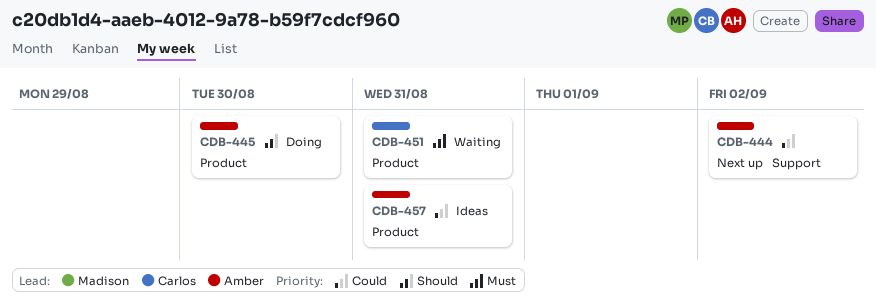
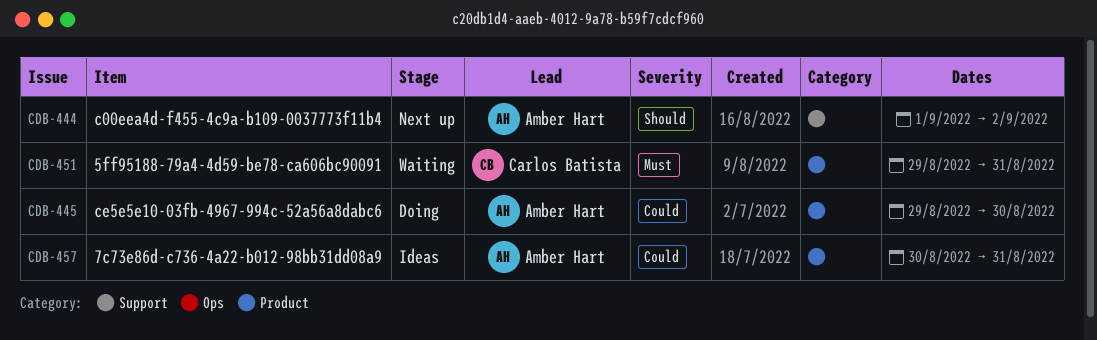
CDB-444, priority: Could -> Should
CDB-445, priority: Should -> Could

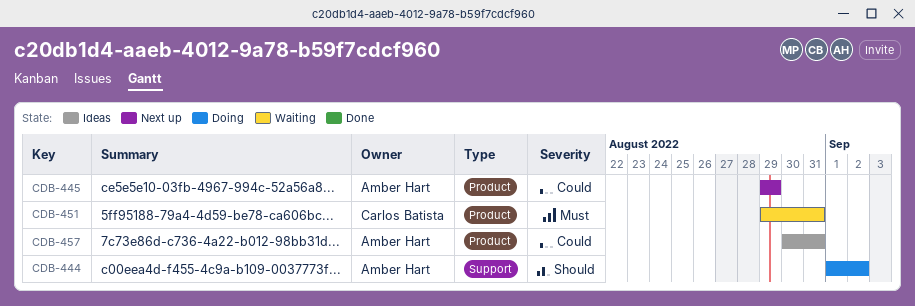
CDB-444, status: Next up -> Doing
CDB-445, status: Doing -> Next up
CDB-445, due: Aug 30 -> Aug 29

